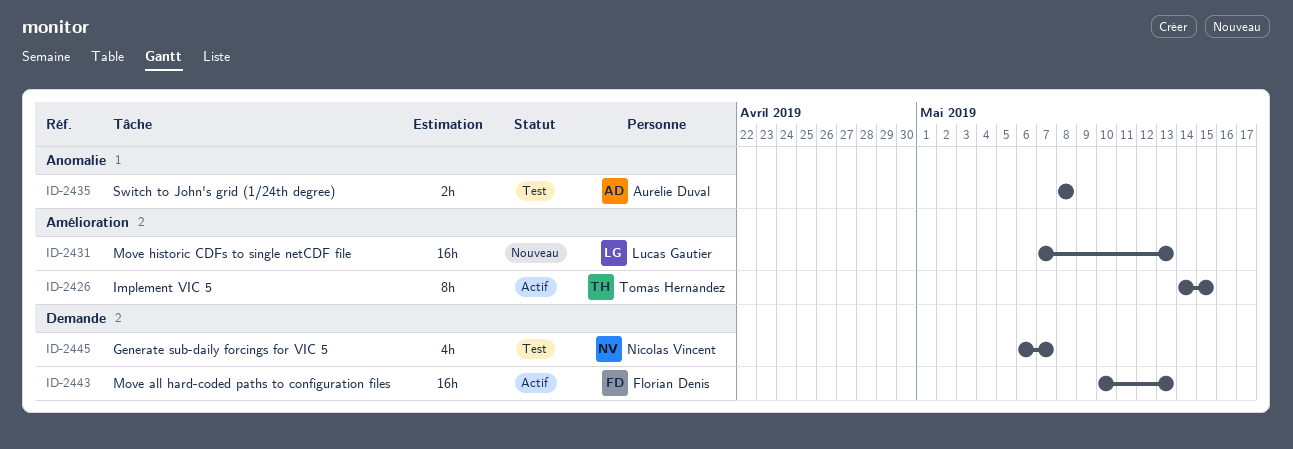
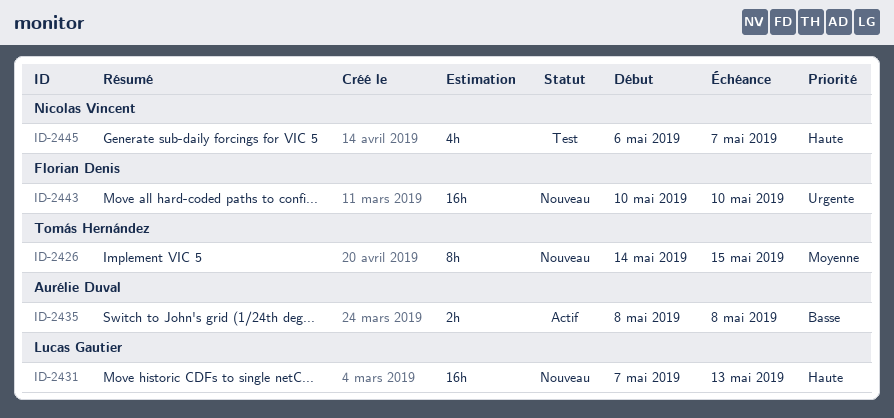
ID-2426, status: Actif -> Nouveau
ID-2435, status: Test -> Actif
ID-2443, status: Actif -> Nouveau
ID-2443, due: May 13 -> May 10

